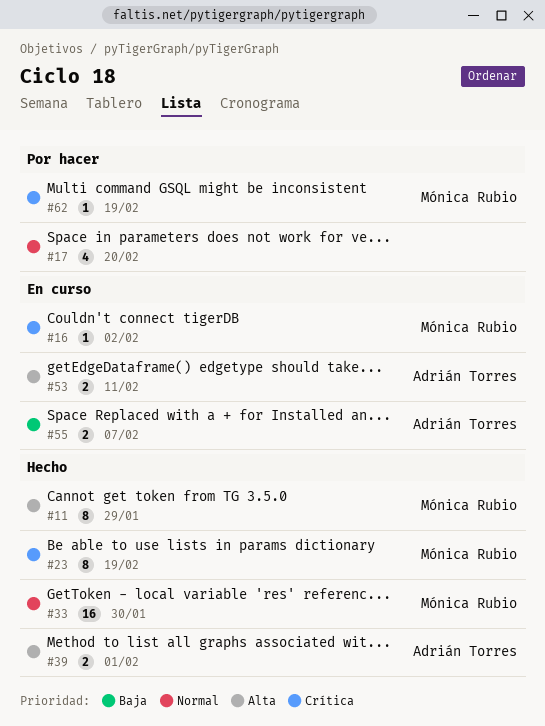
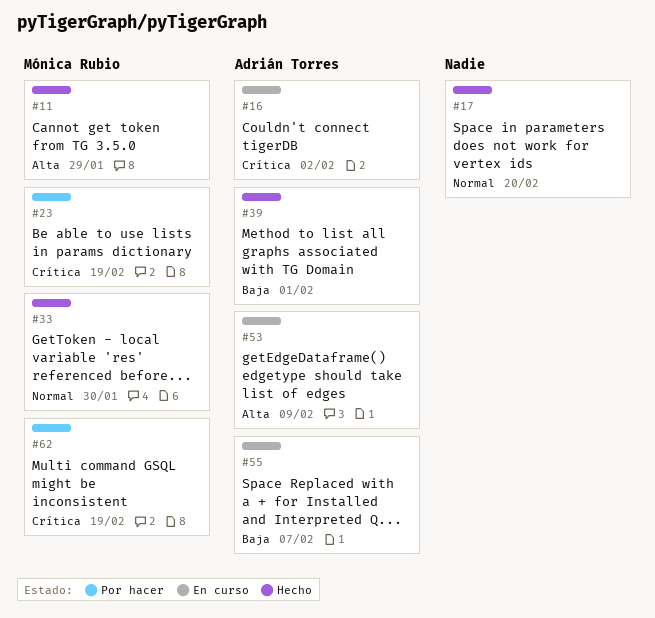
#16, owner: Mónica Rubio -> Adrián Torres
#17, status: Por hacer -> Hecho
#23, status: Hecho -> Por hacer
#39, priority: Alta -> Baja
#53, due: Feb 11 -> Feb 9

